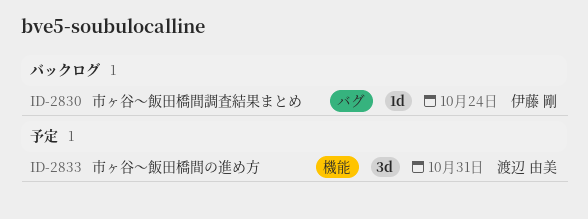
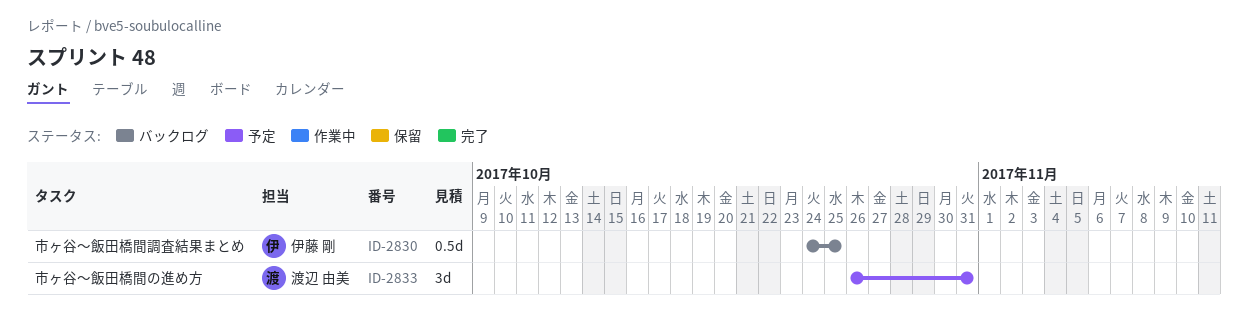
ID-2830, estimate: 1d -> 0.5d
ID-2830, due: Oct 24 -> Oct 25

